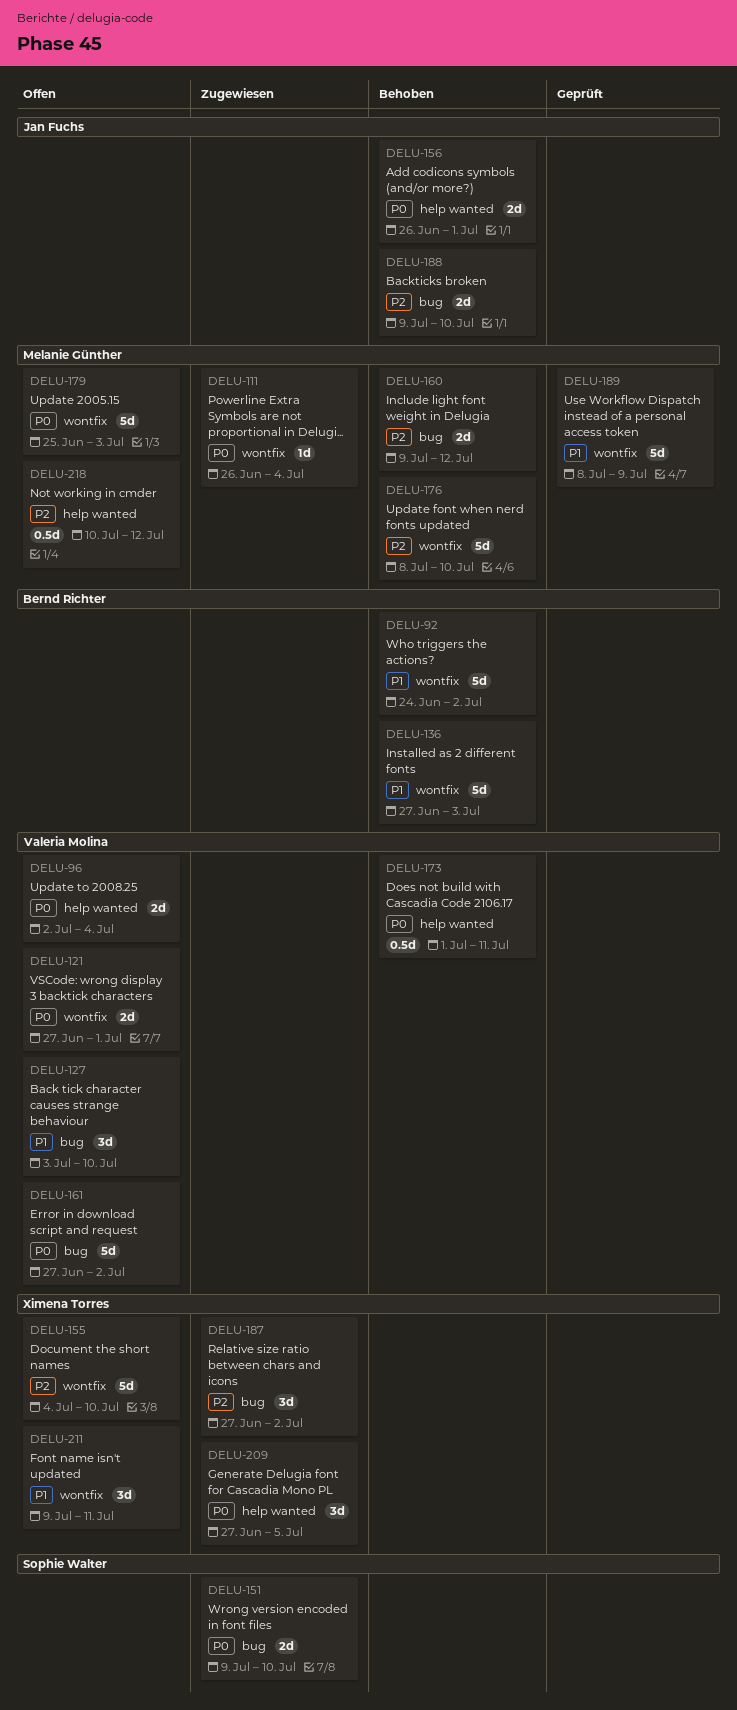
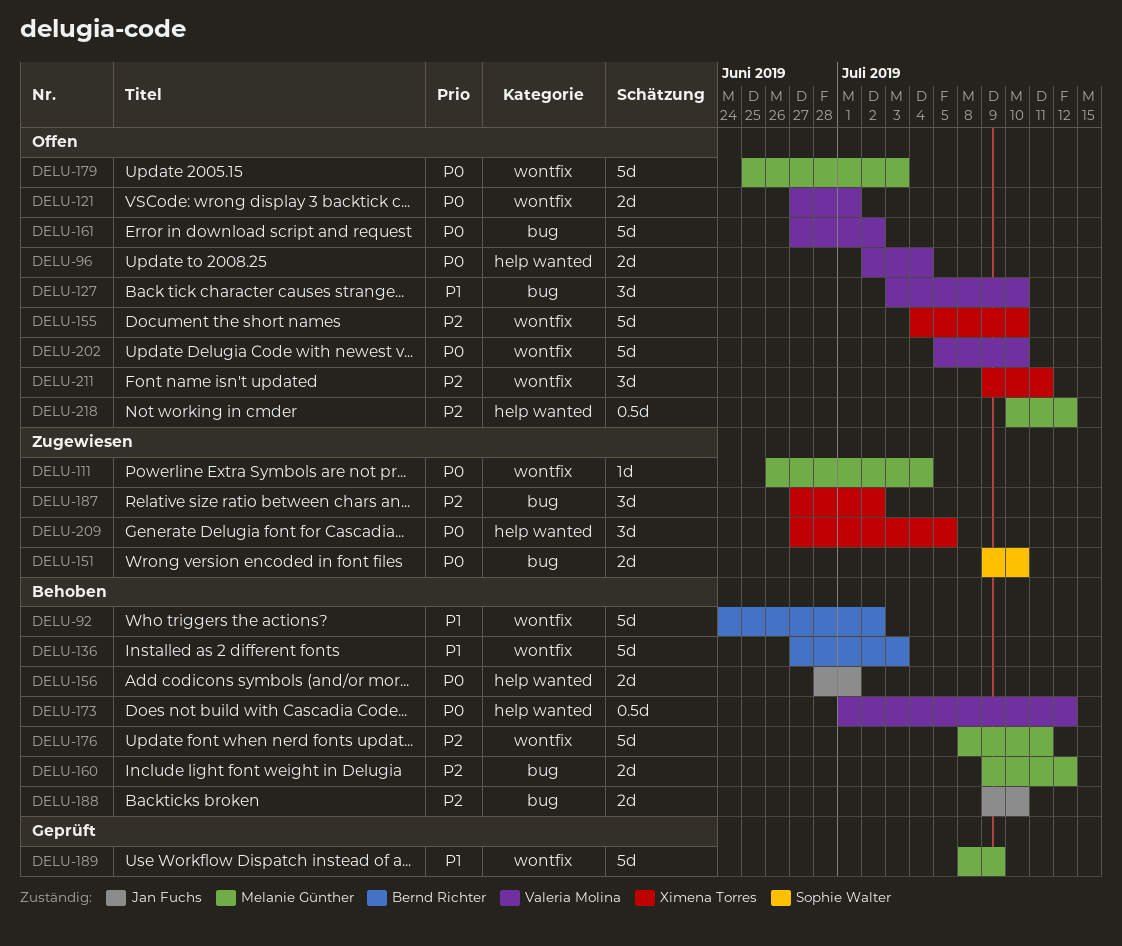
DELU-156, start: Jun 26 -> Jun 28
DELU-173, due: Jul 11 -> Jul 12
DELU-176, due: Jul 10 -> Jul 11
DELU-202: none -> present
DELU-211, priority: P1 -> P2

